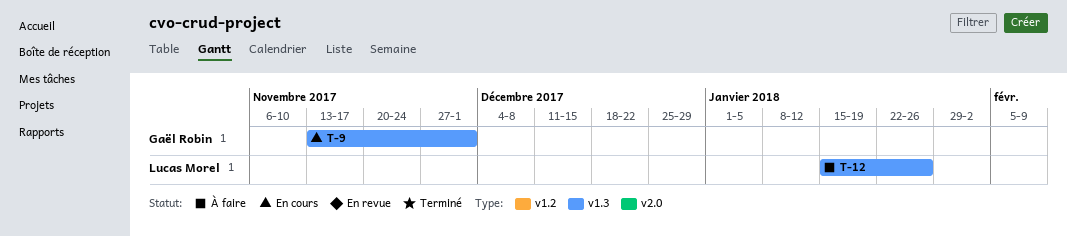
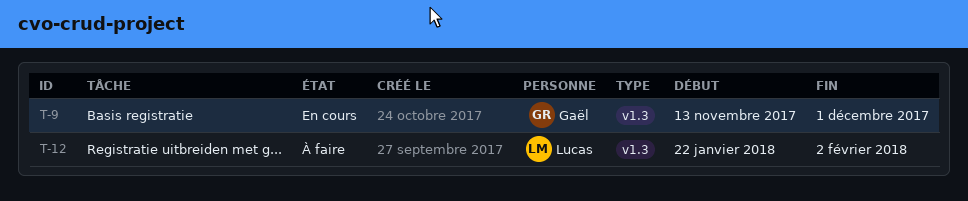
T-12, start: Jan 15 -> Jan 22
T-12, due: Jan 26 -> Feb 2

